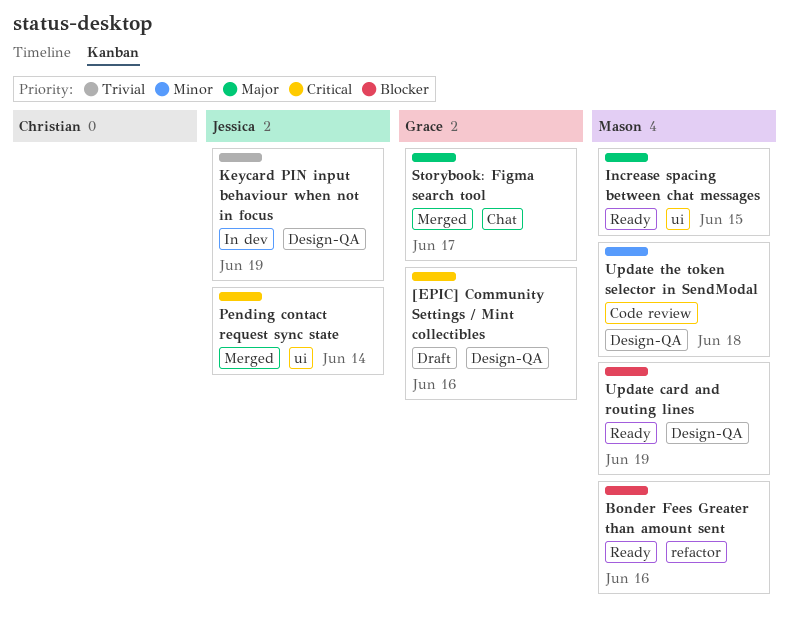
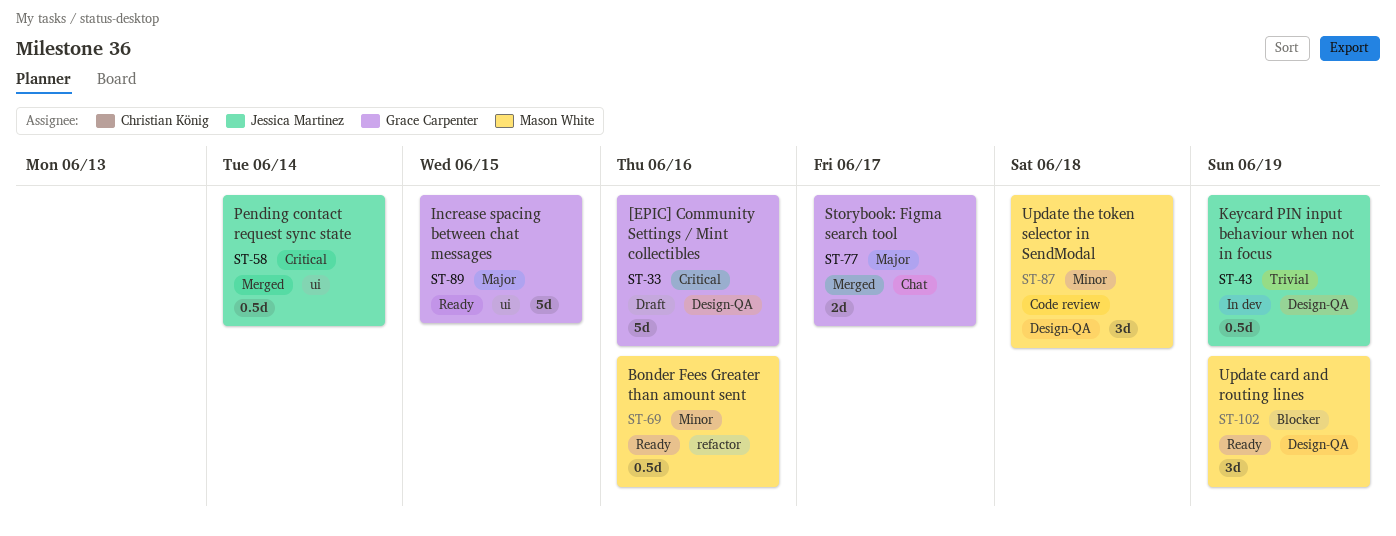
Bonder Fees Greater than amount sent, priority: Blocker -> Minor
Increase spacing between chat messages, owner: Mason White -> Grace Carpenter

